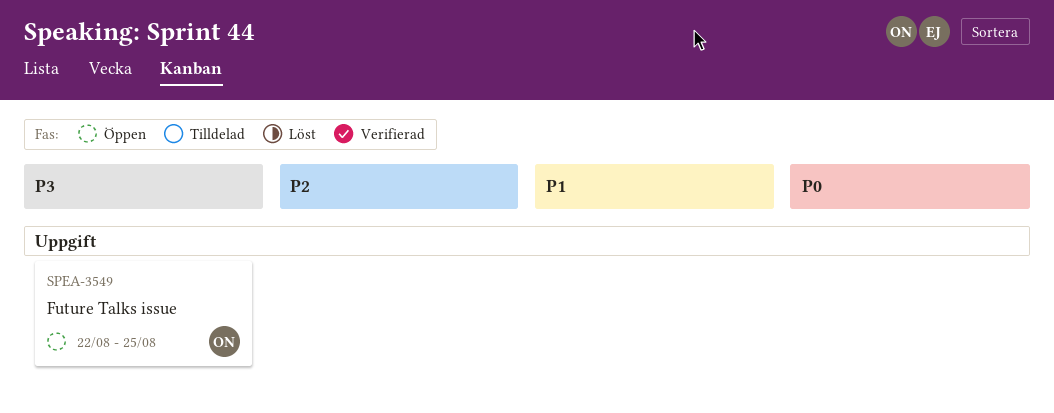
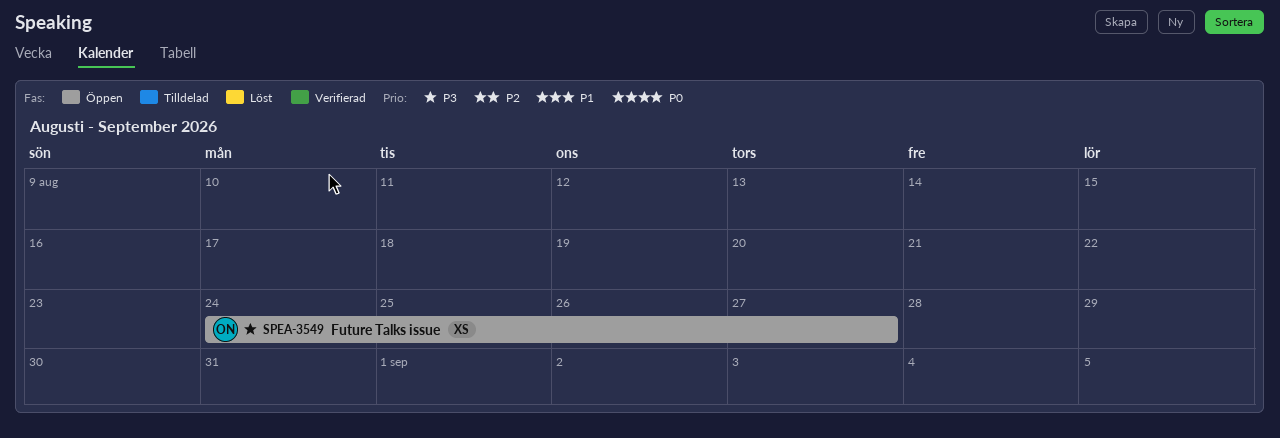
SPEA-3549, start: Aug 22 -> Aug 24
SPEA-3549, due: Aug 25 -> Aug 27

